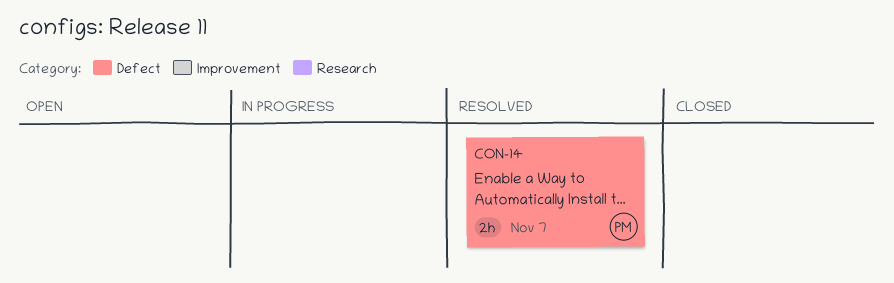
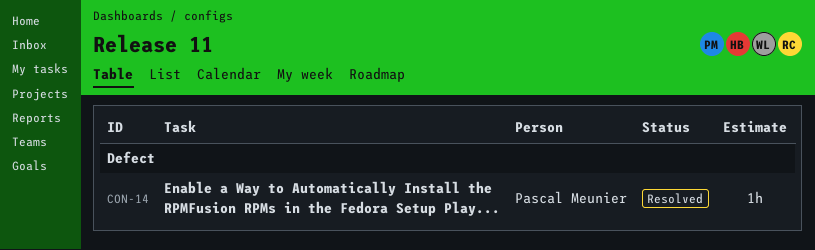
CON-14, estimate: 2h -> 1h

